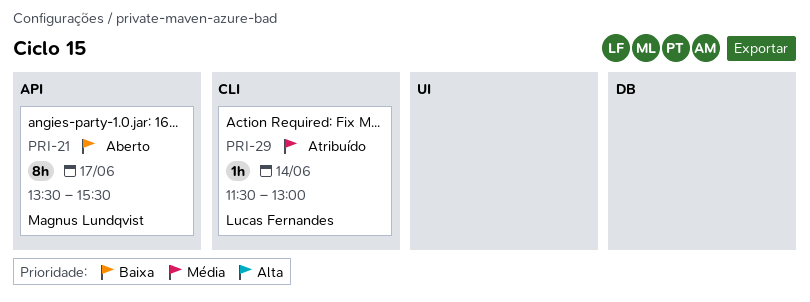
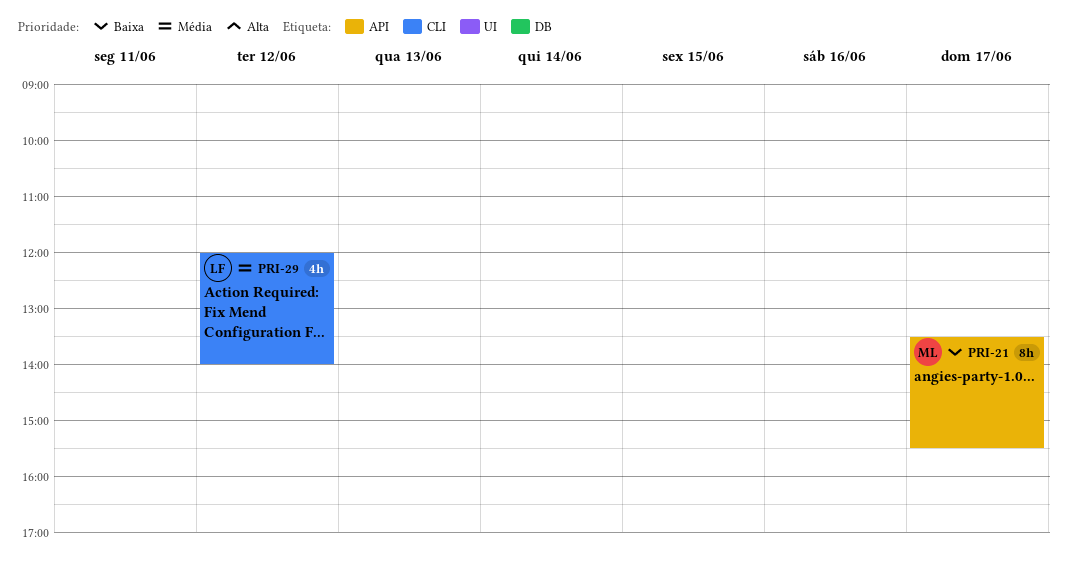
PRI-29, estimate: 1h -> 4h
PRI-29, day: Jun 14 -> Jun 12
PRI-29, begins: 11:30 -> 12:00
PRI-29, ends: 13:00 -> 14:00

